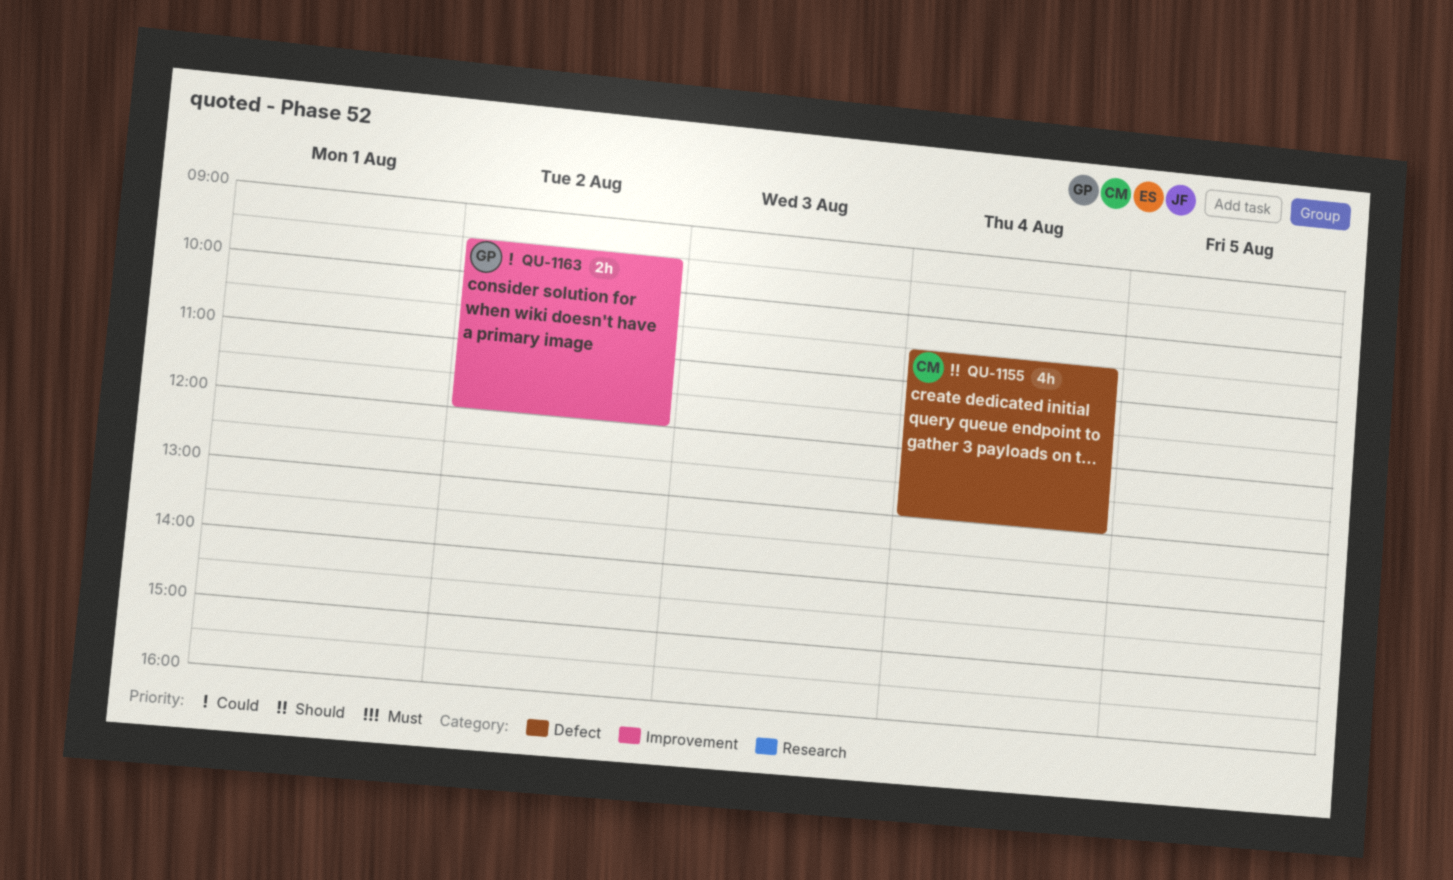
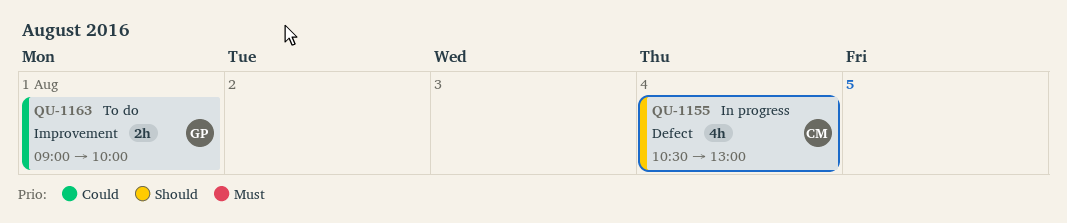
QU-1163, day: Aug 2 -> Aug 1
QU-1163, begins: 09:30 -> 09:00
QU-1163, ends: 12:00 -> 10:00

